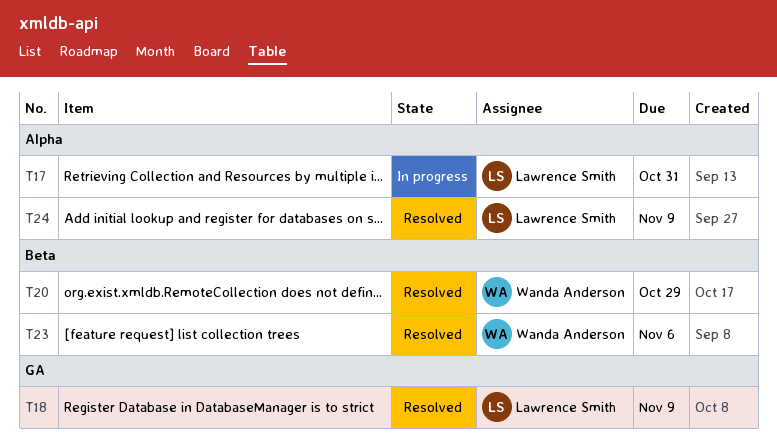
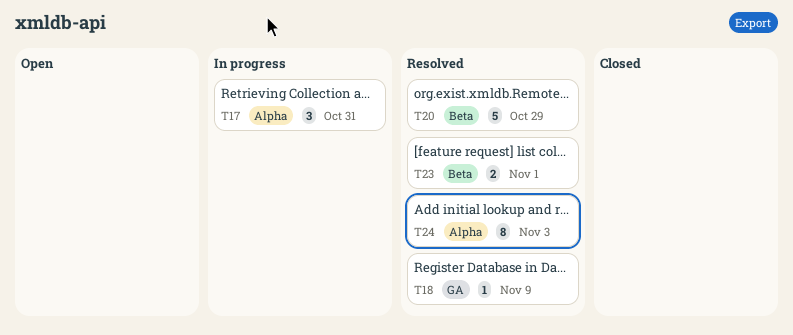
T23, due: Nov 6 -> Nov 1
T24, due: Nov 9 -> Nov 3

